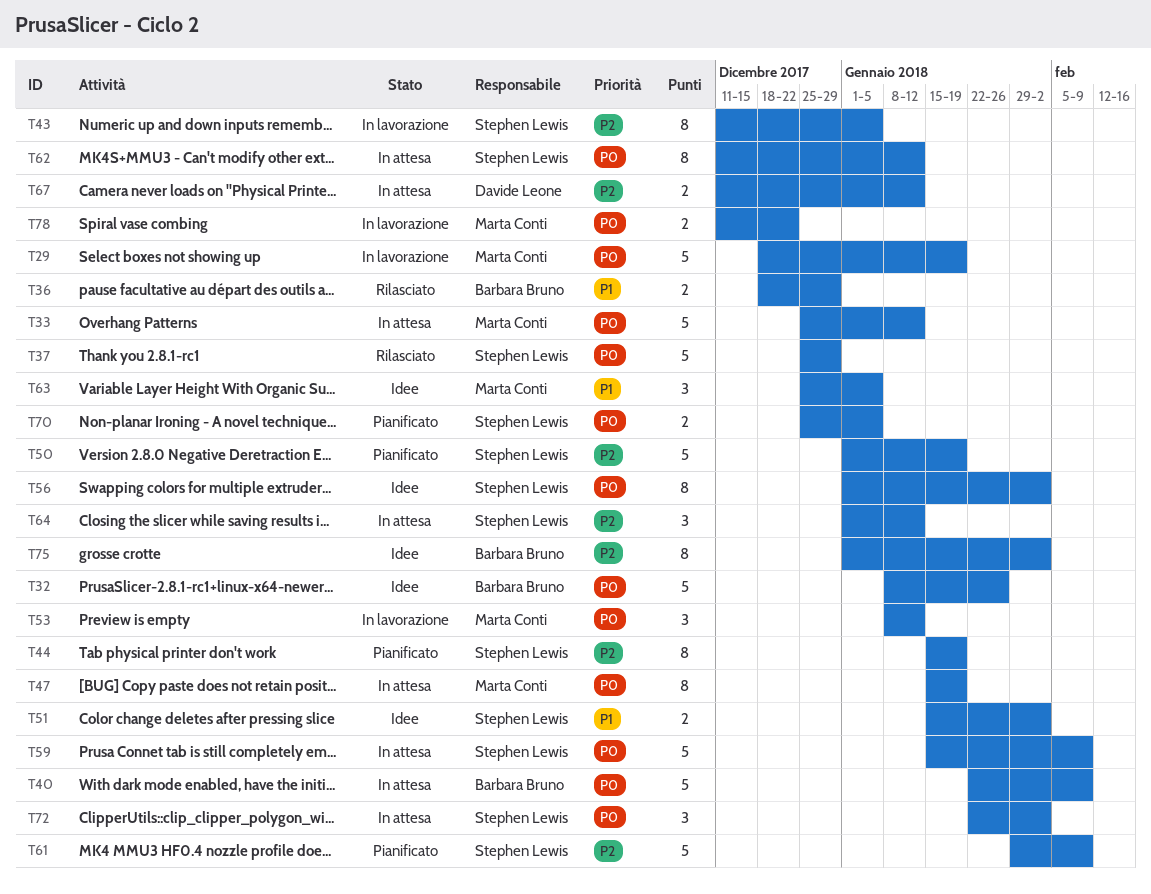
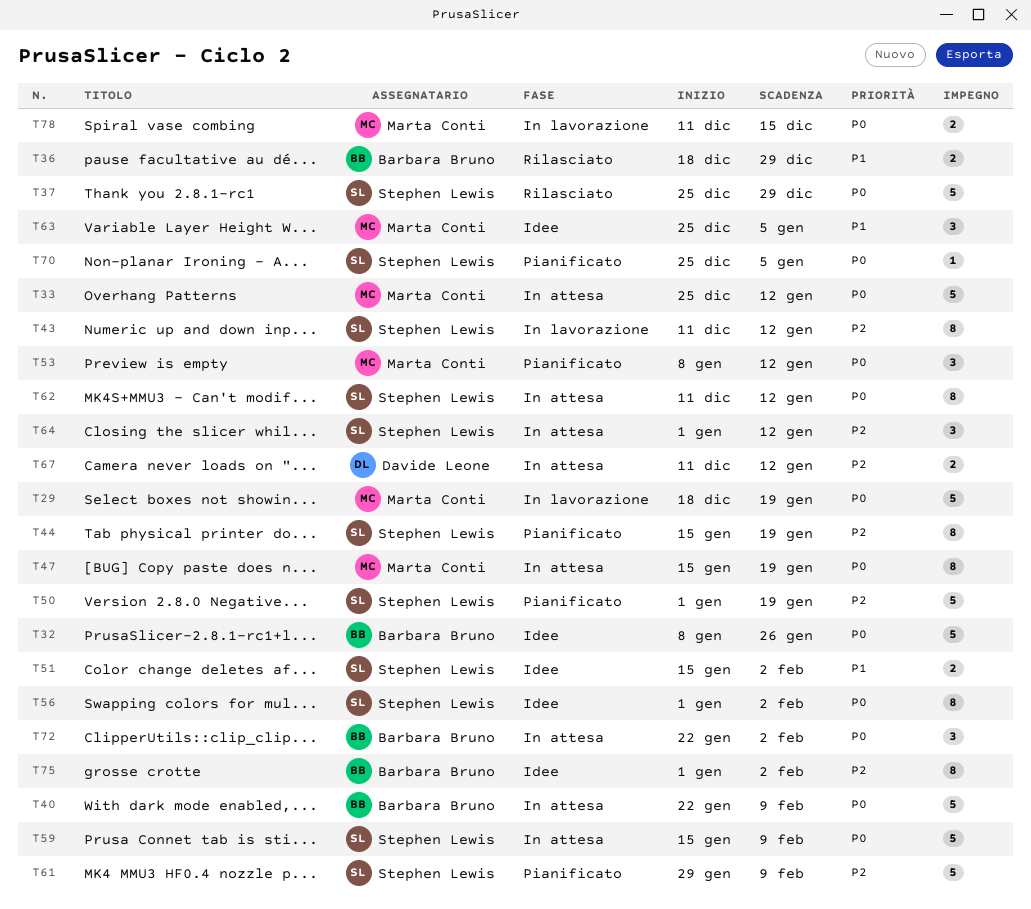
T43, due: Jan 5 -> Jan 12
T53, status: In lavorazione -> Pianificato
T70, estimate: 2 -> 1
T72, owner: Stephen Lewis -> Barbara Bruno
T78, due: Dec 22 -> Dec 15

